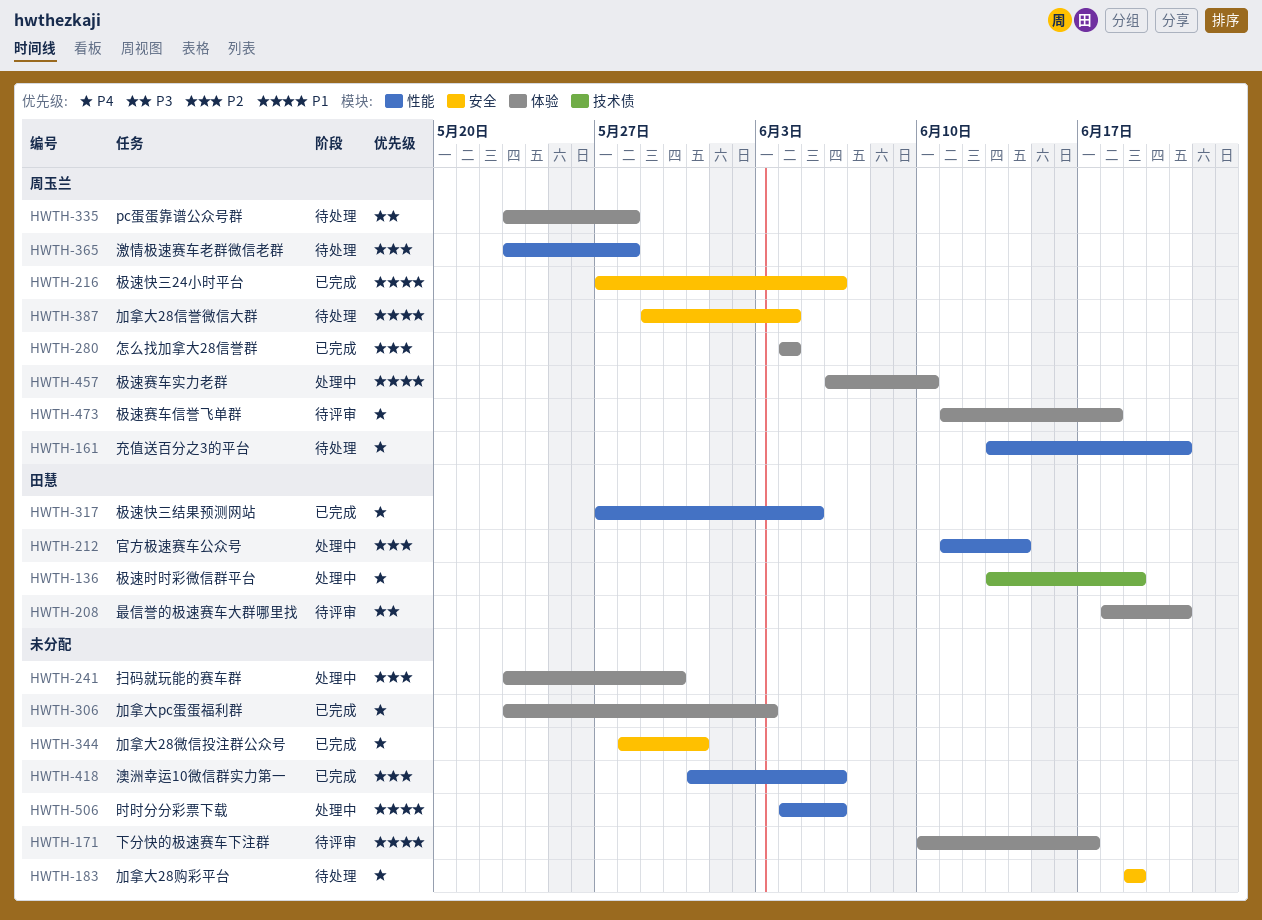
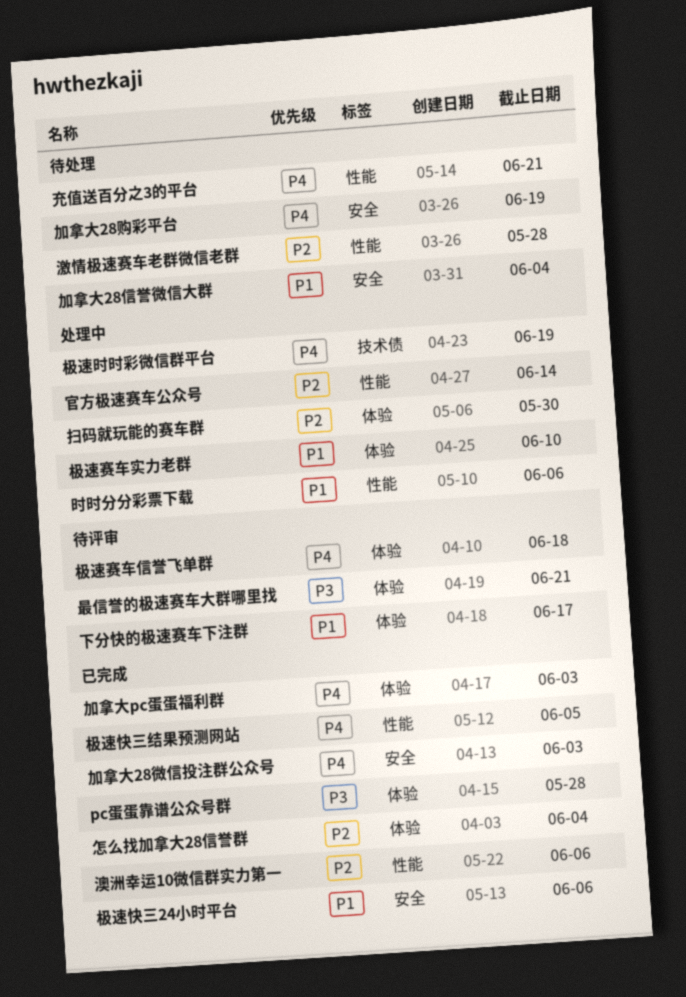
pc蛋蛋靠谱公众号群, status: 待处理 -> 已完成
加拿大28微信投注群公众号, due: May 31 -> Jun 3

